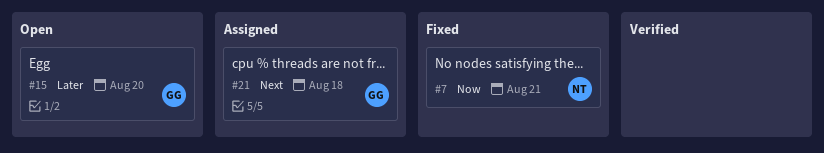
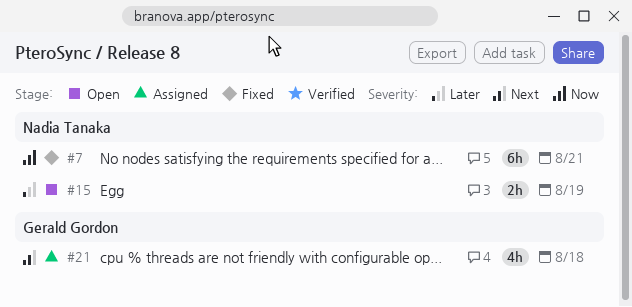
#15, owner: Gerald Gordon -> Nadia Tanaka
#15, due: Aug 20 -> Aug 19

